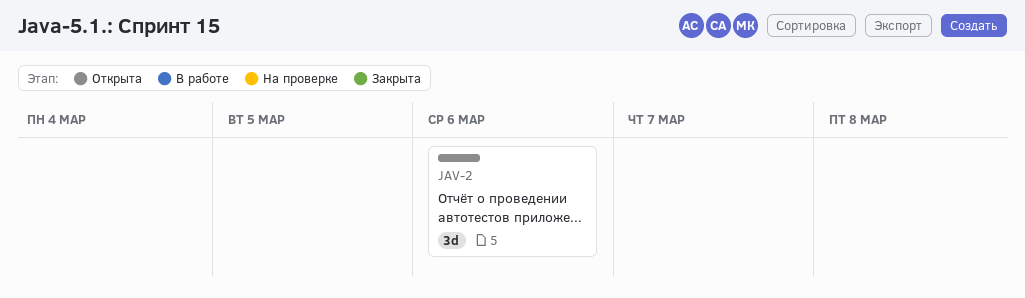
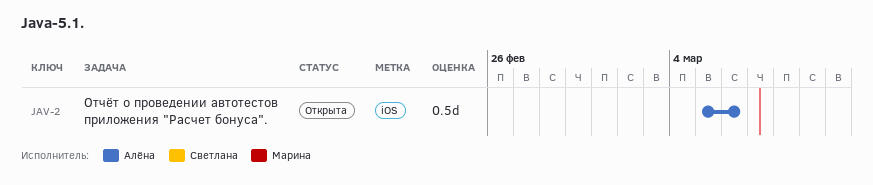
JAV-2, estimate: 3d -> 0.5d

